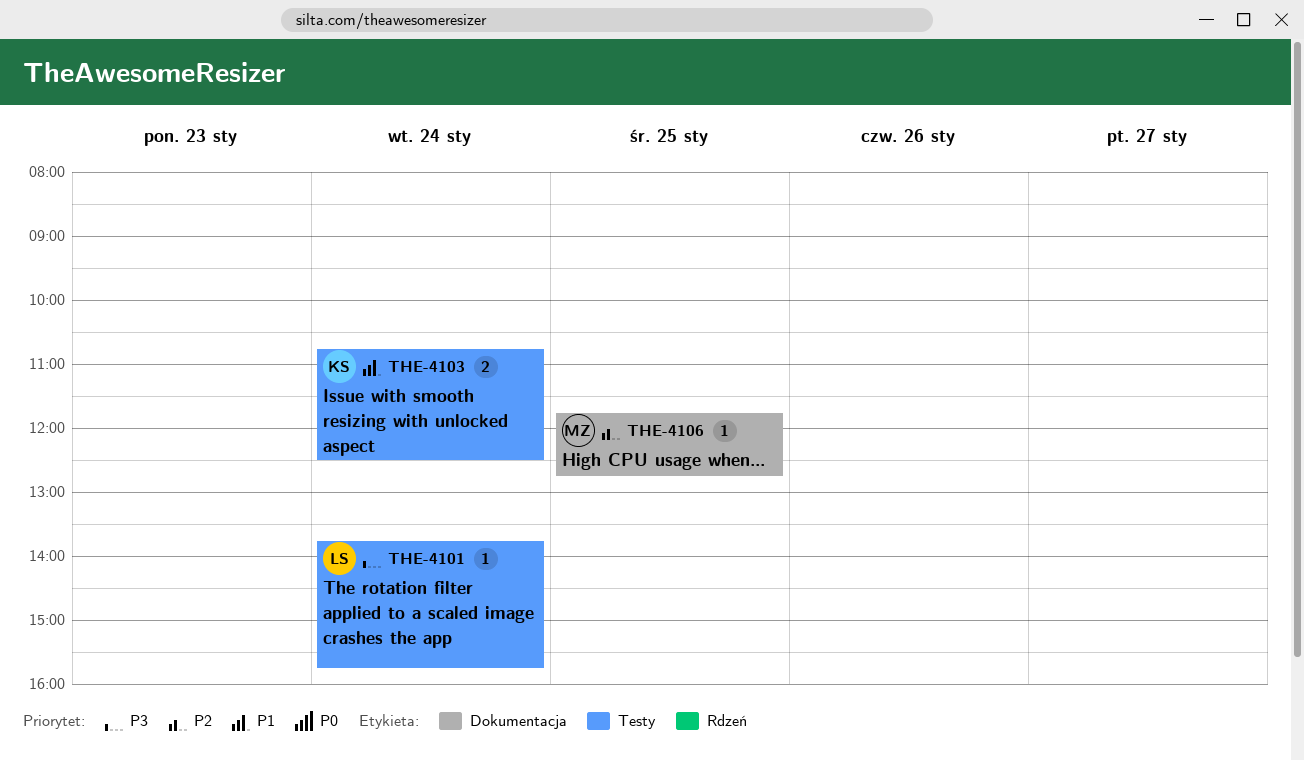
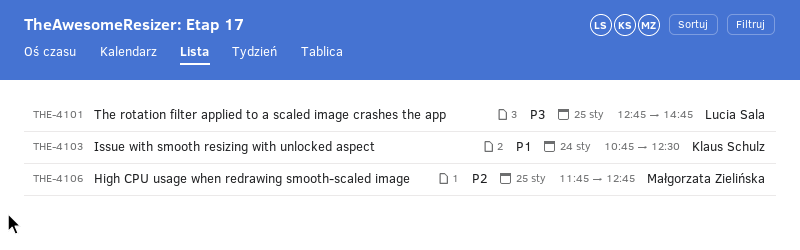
THE-4101, day: Jan 24 -> Jan 25
THE-4101, begins: 13:45 -> 12:45
THE-4101, ends: 15:45 -> 14:45

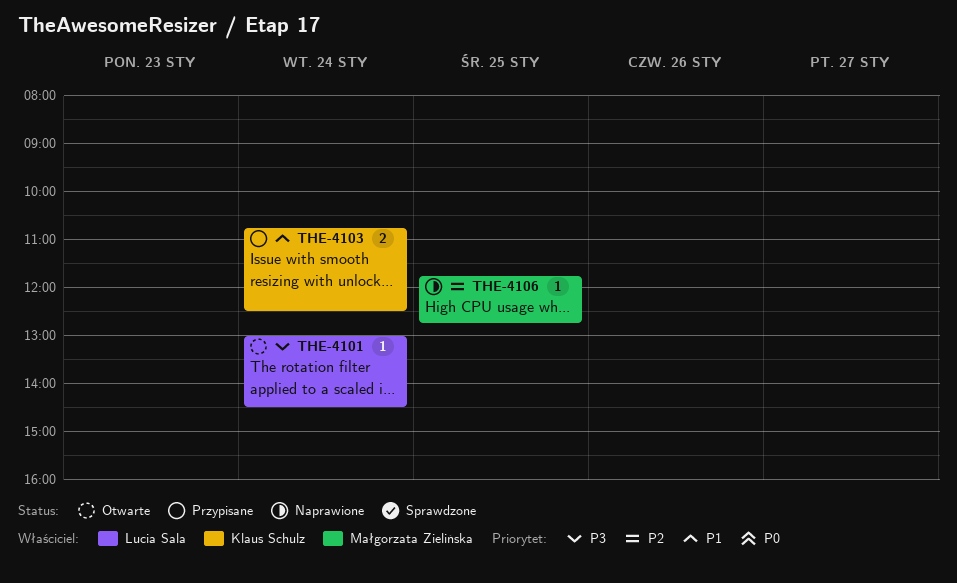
THE-4101, day: Jan 25 -> Jan 24
THE-4101, begins: 12:45 -> 13:00
THE-4101, ends: 14:45 -> 14:30

